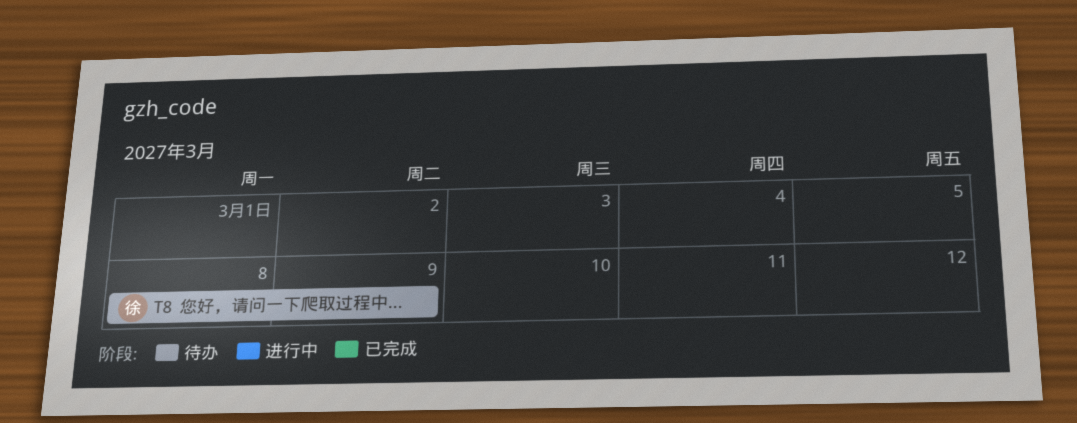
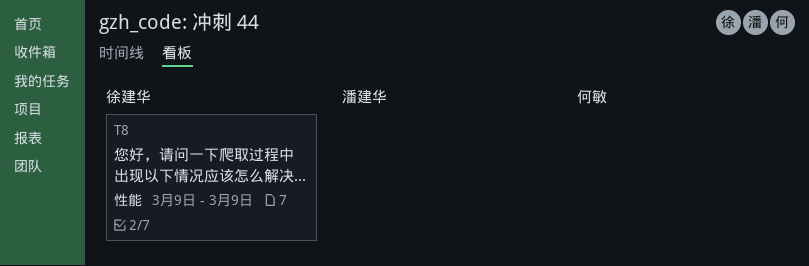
T8, start: Mar 8 -> Mar 9

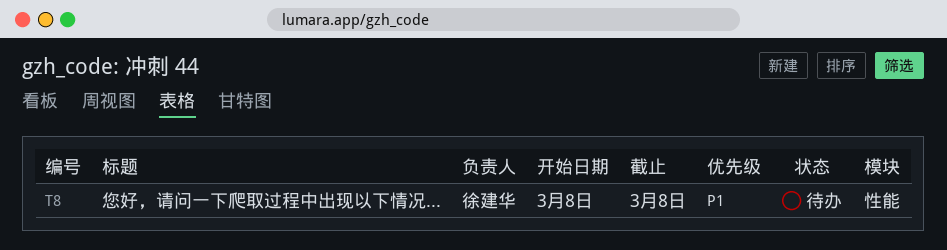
T8, start: Mar 9 -> Mar 8
T8, due: Mar 9 -> Mar 8

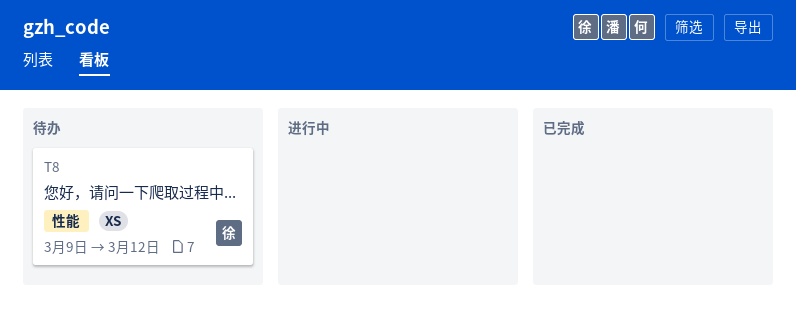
T8, start: Mar 8 -> Mar 9
T8, due: Mar 8 -> Mar 12

